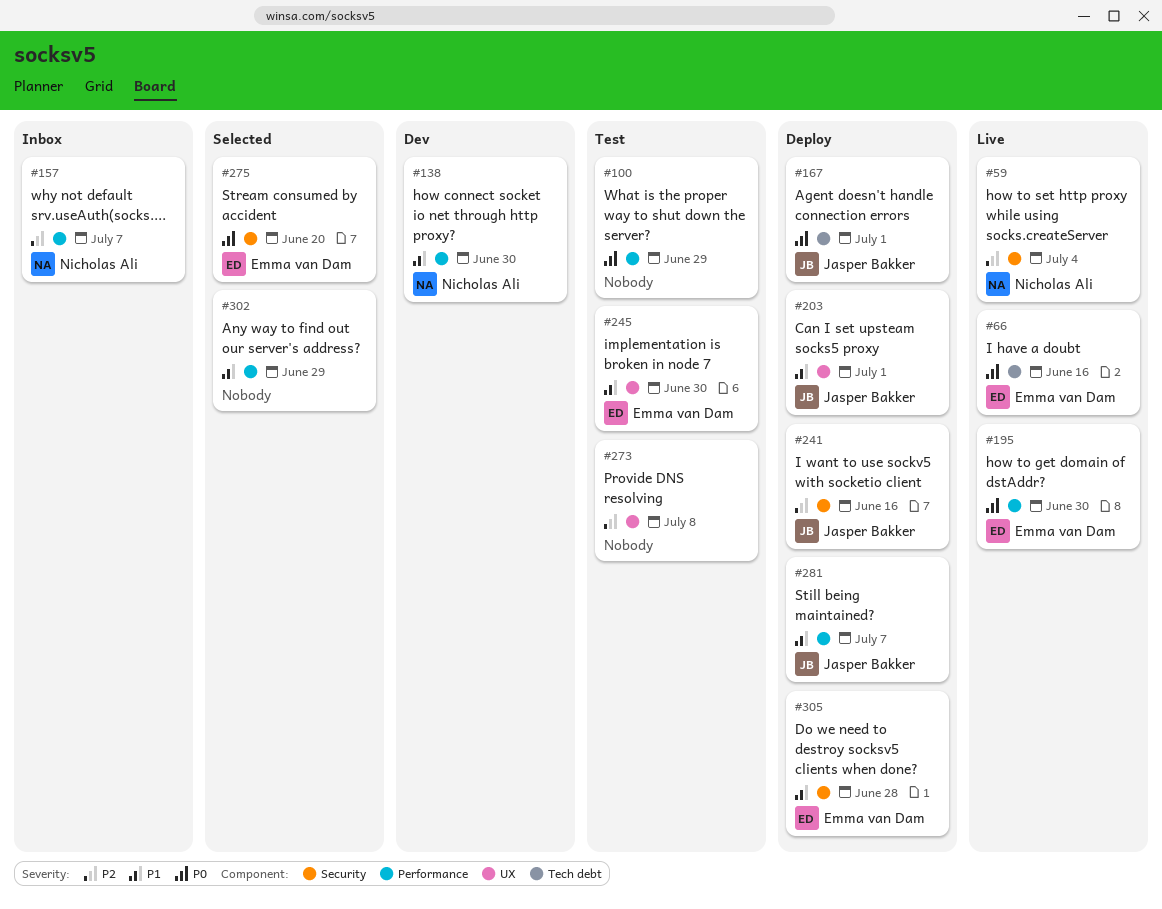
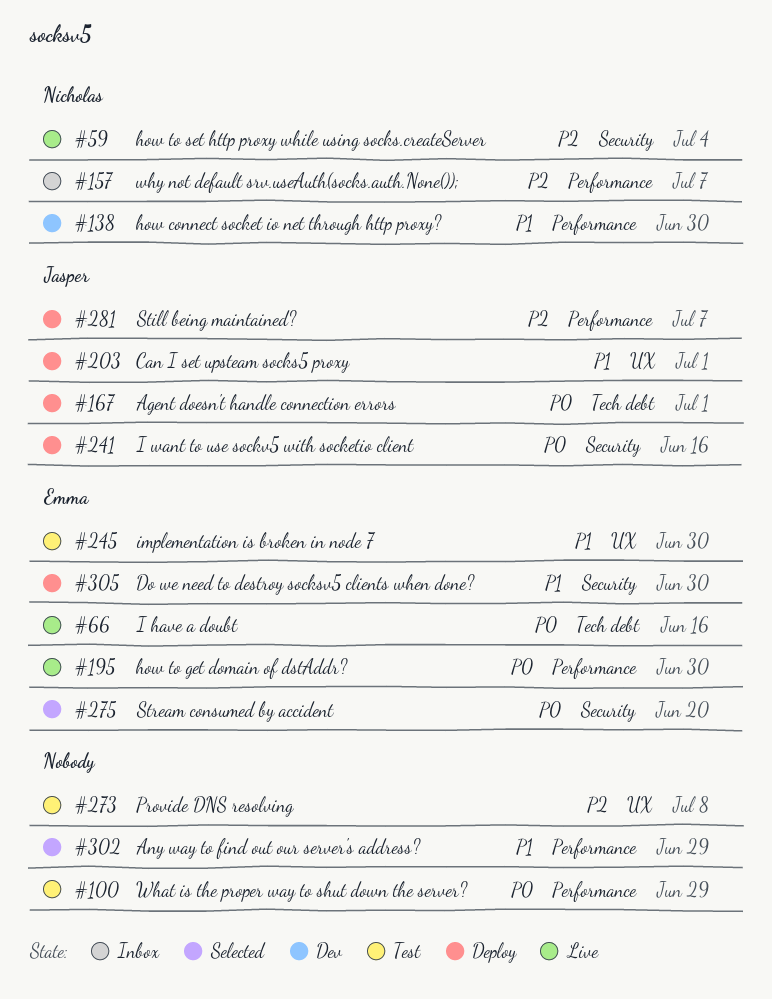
#241, priority: P2 -> P0
#281, priority: P1 -> P2
#305, due: Jun 28 -> Jun 30

